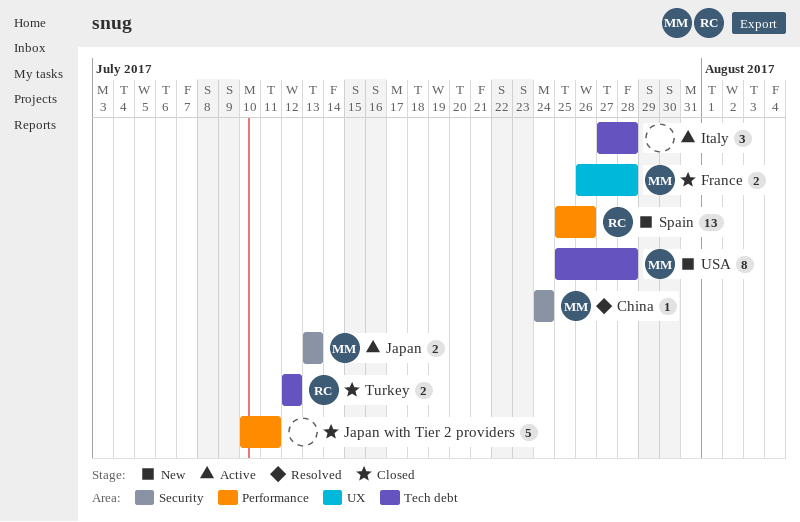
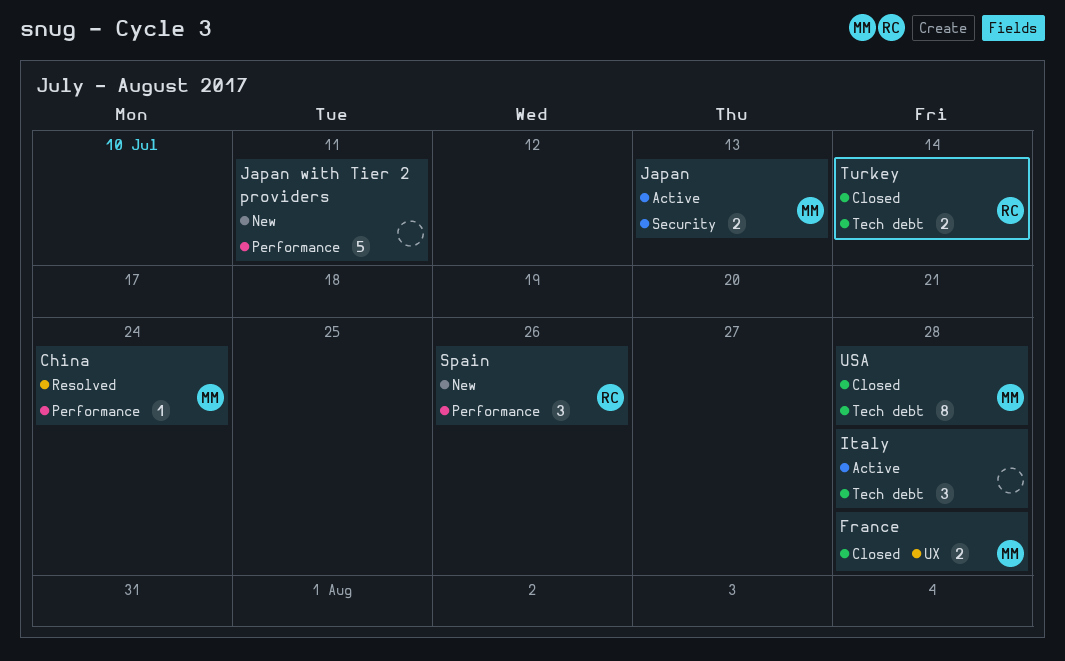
China, label: Security -> Performance
Japan with Tier 2 providers, status: Closed -> New
Spain, estimate: 13 -> 3
Turkey, due: Jul 12 -> Jul 14
USA, status: New -> Closed

